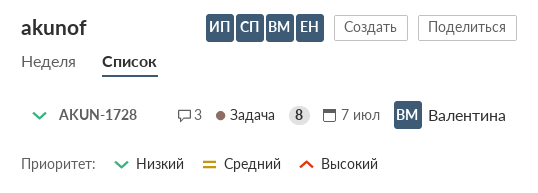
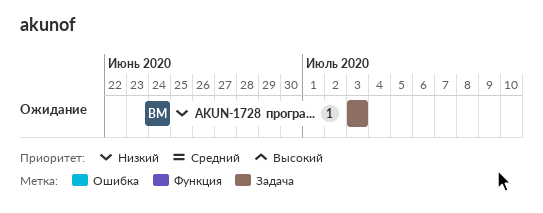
AKUN-1728, estimate: 8 -> 1
AKUN-1728, due: Jul 7 -> Jul 3

